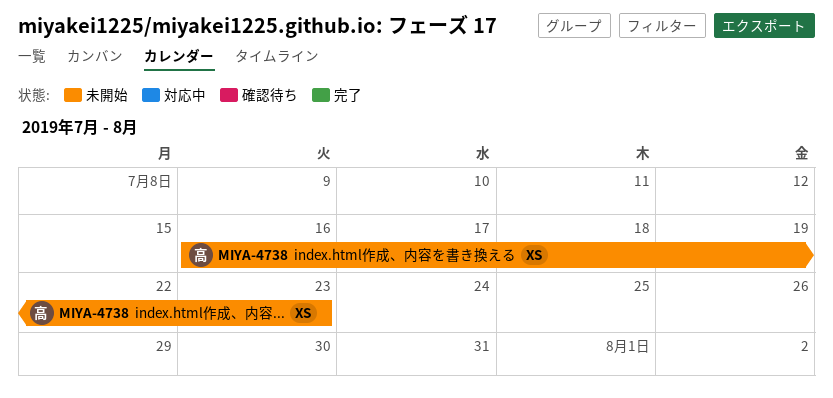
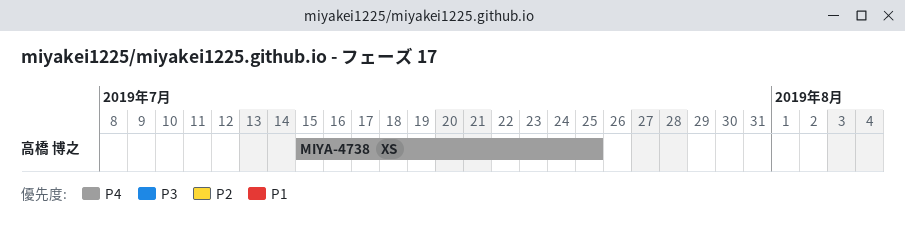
MIYA-4738, start: Jul 16 -> Jul 15
MIYA-4738, due: Jul 23 -> Jul 25

